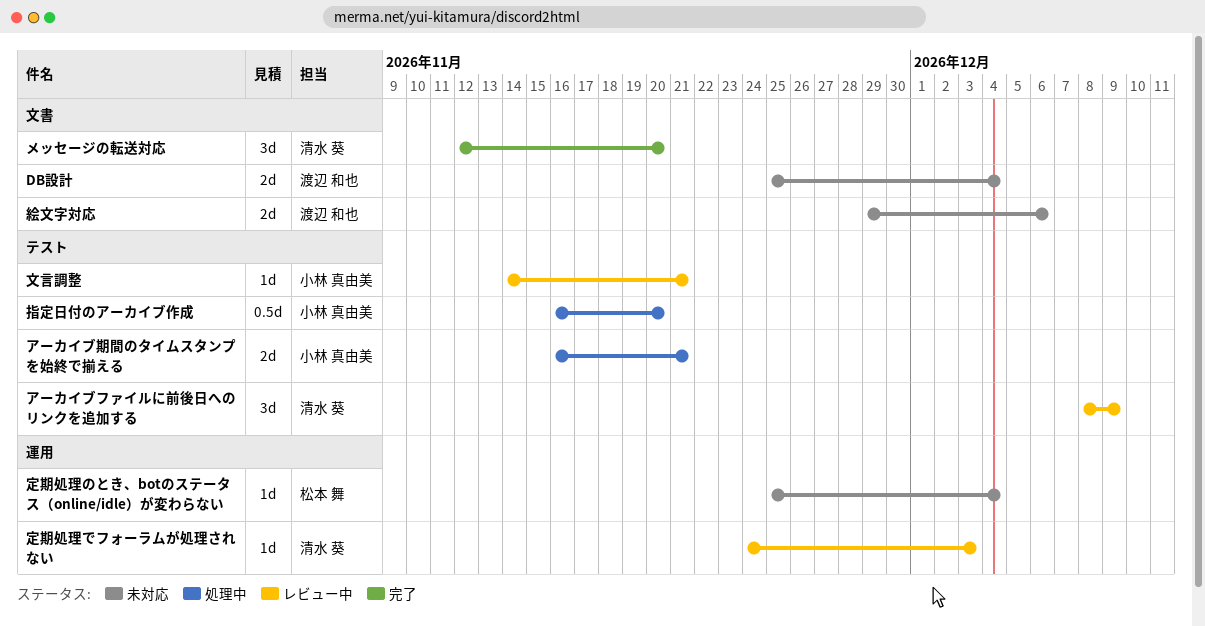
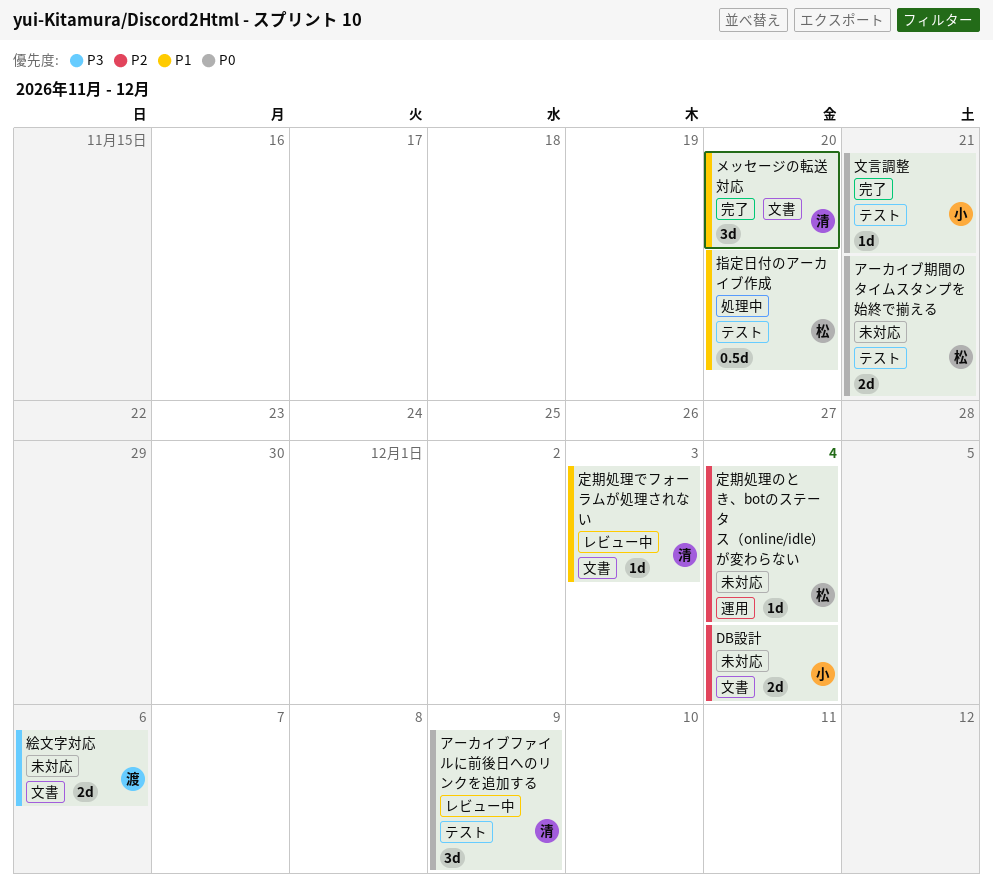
DB設計, owner: 渡辺 和也 -> 小林 真由美
アーカイブ期間のタイムスタンプを始終で揃える, status: 処理中 -> 未対応
アーカイブ期間のタイムスタンプを始終で揃える, owner: 小林 真由美 -> 松本 舞
定期処理でフォーラムが処理されない, label: 運用 -> 文書
指定日付のアーカイブ作成, owner: 小林 真由美 -> 松本 舞
文言調整, status: レビュー中 -> 完了

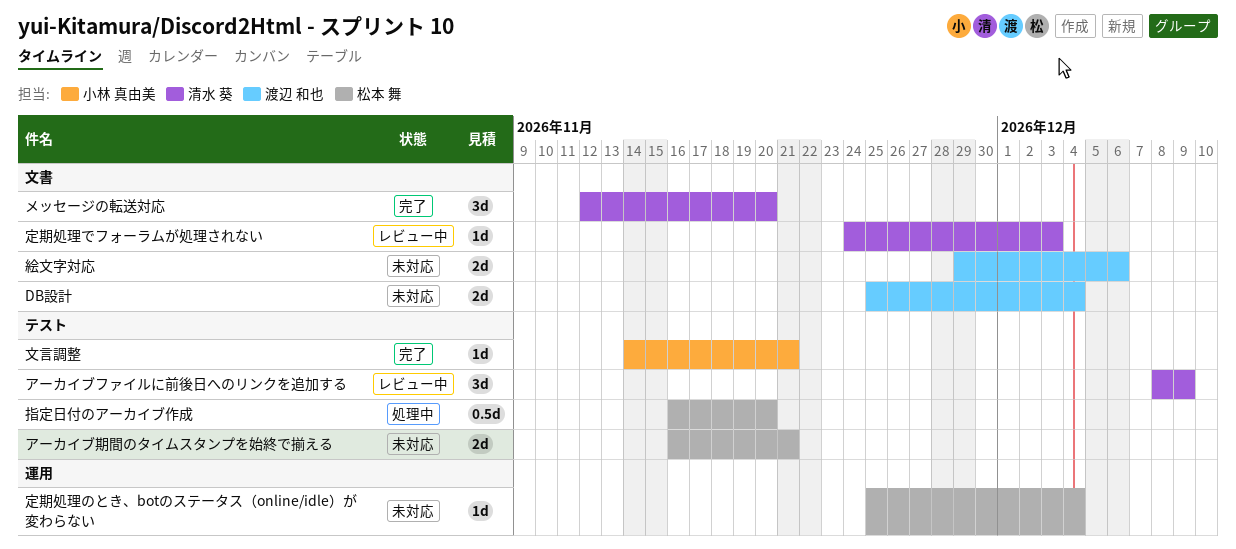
DB設計, owner: 小林 真由美 -> 渡辺 和也

